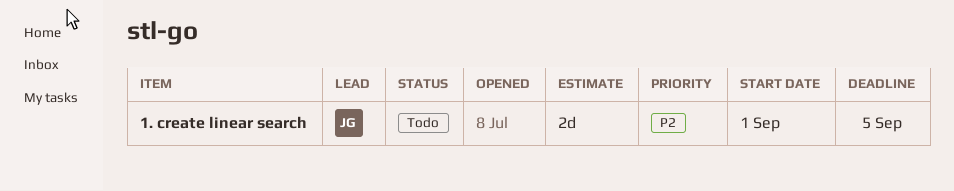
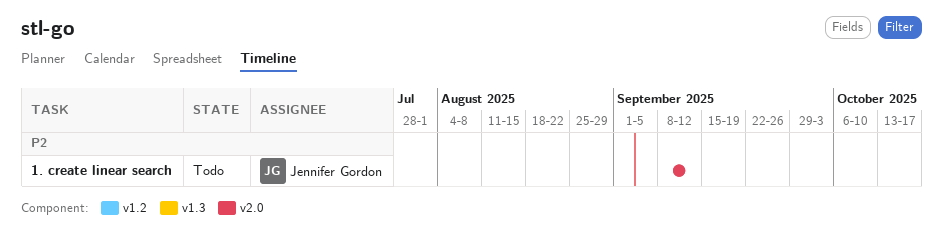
1. create linear search, start: Sep 1 -> Sep 8
1. create linear search, due: Sep 5 -> Sep 12

